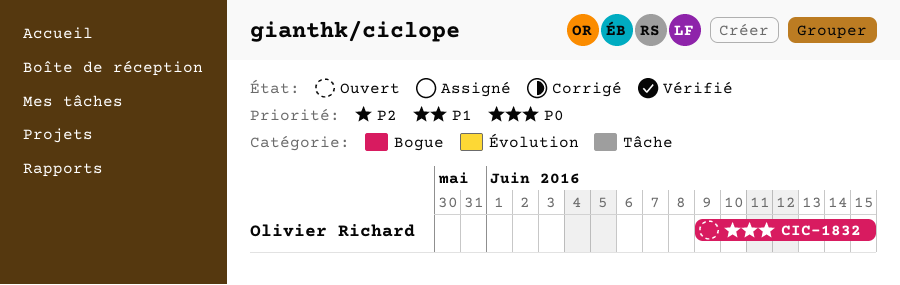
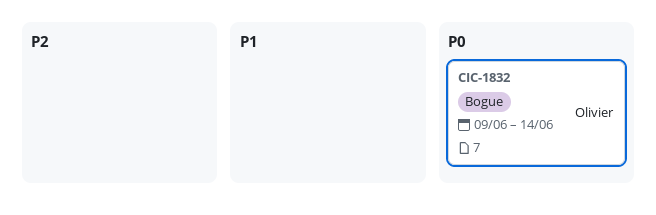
CIC-1832, due: Jun 15 -> Jun 14

